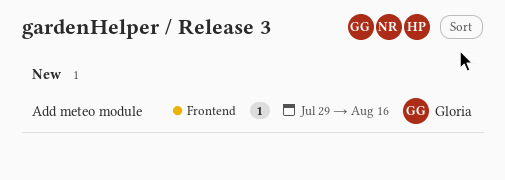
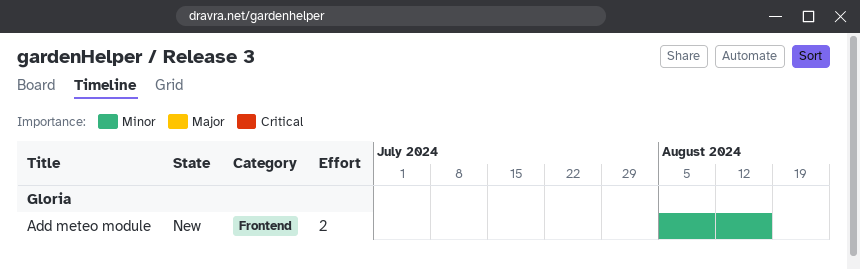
Add meteo module, estimate: 1 -> 2
Add meteo module, start: Jul 29 -> Aug 5

